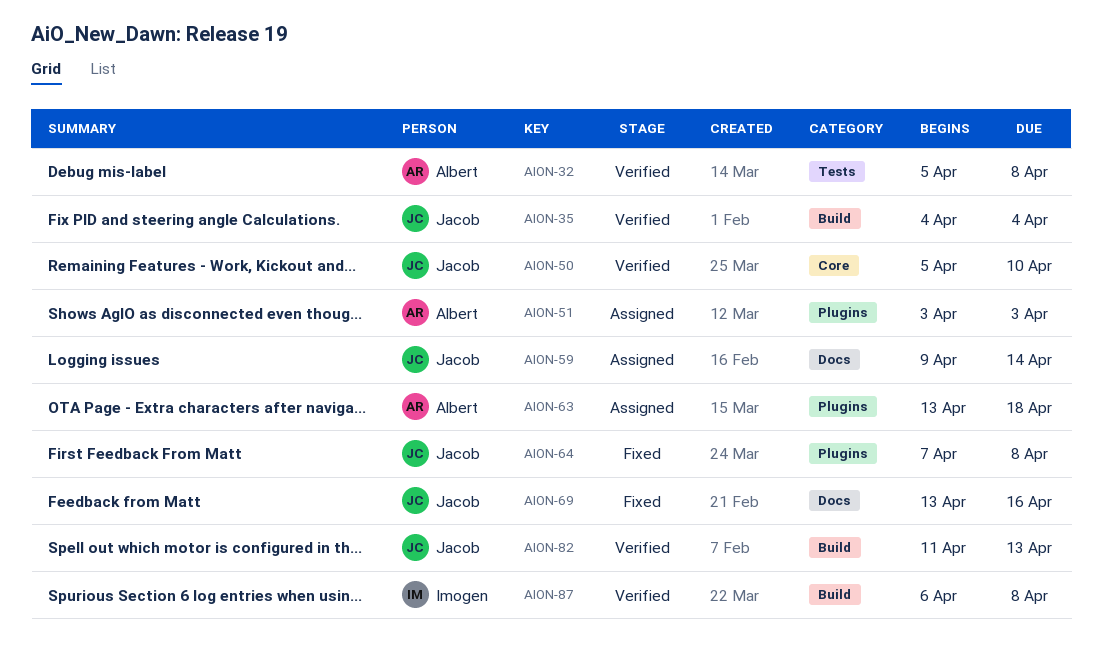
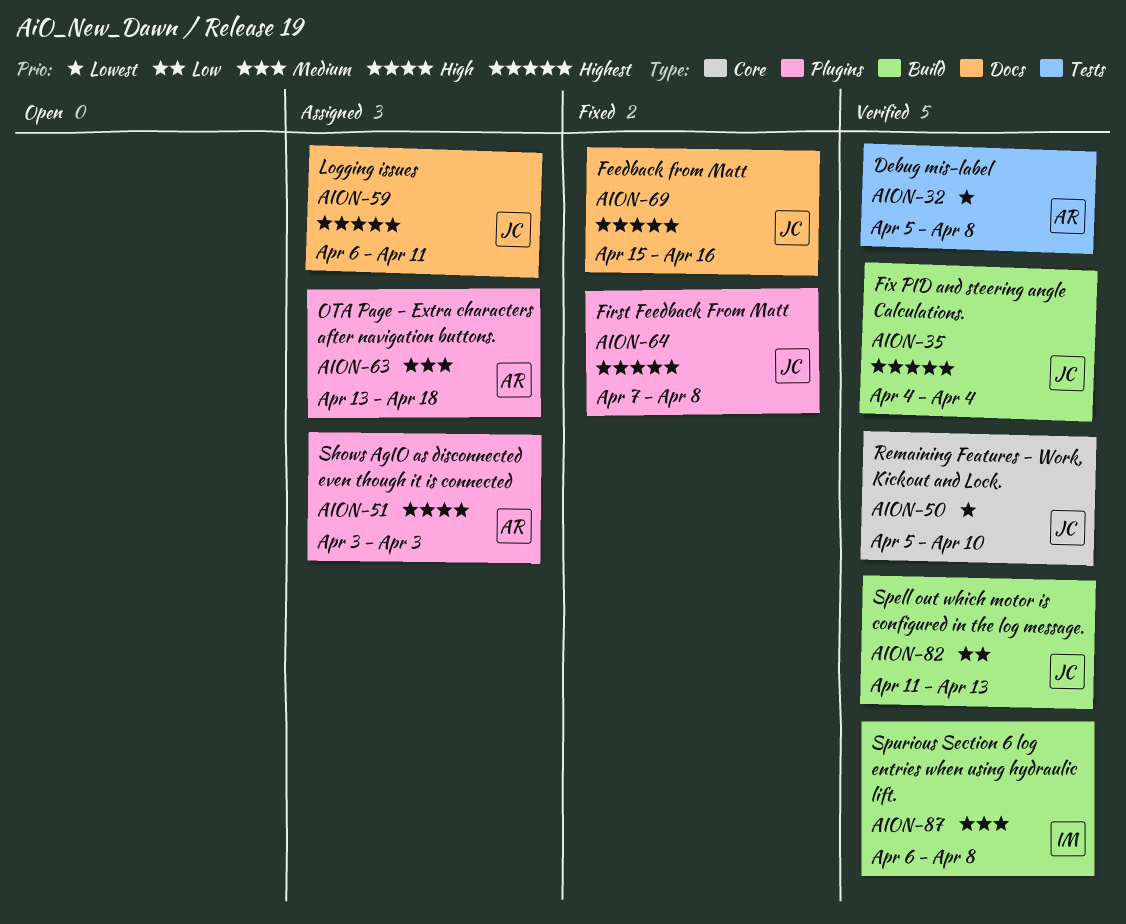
AION-59, start: Apr 9 -> Apr 6
AION-59, due: Apr 14 -> Apr 11
AION-69, start: Apr 13 -> Apr 15

